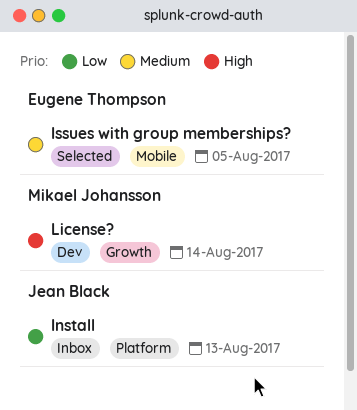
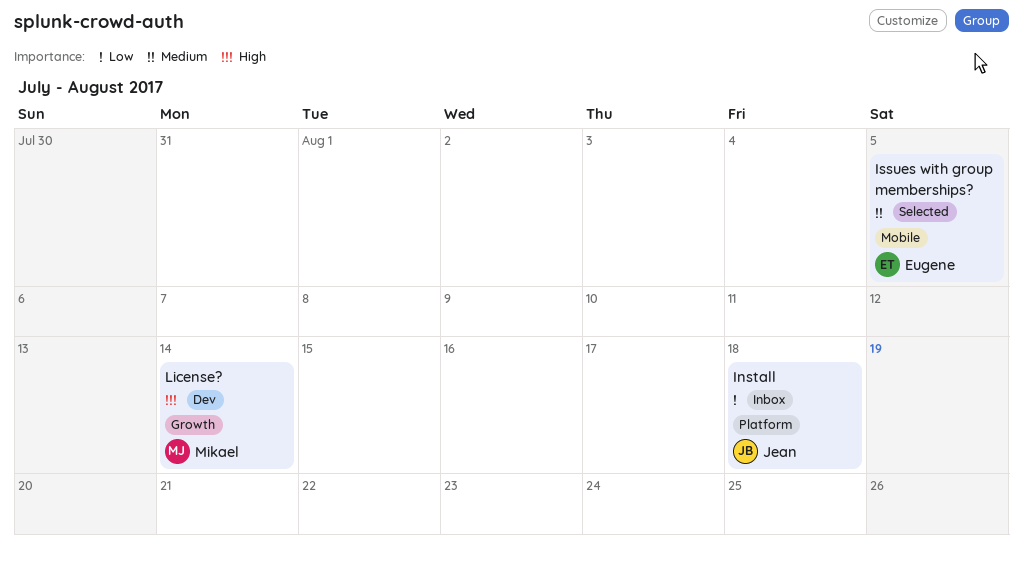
Install, due: Aug 13 -> Aug 18

